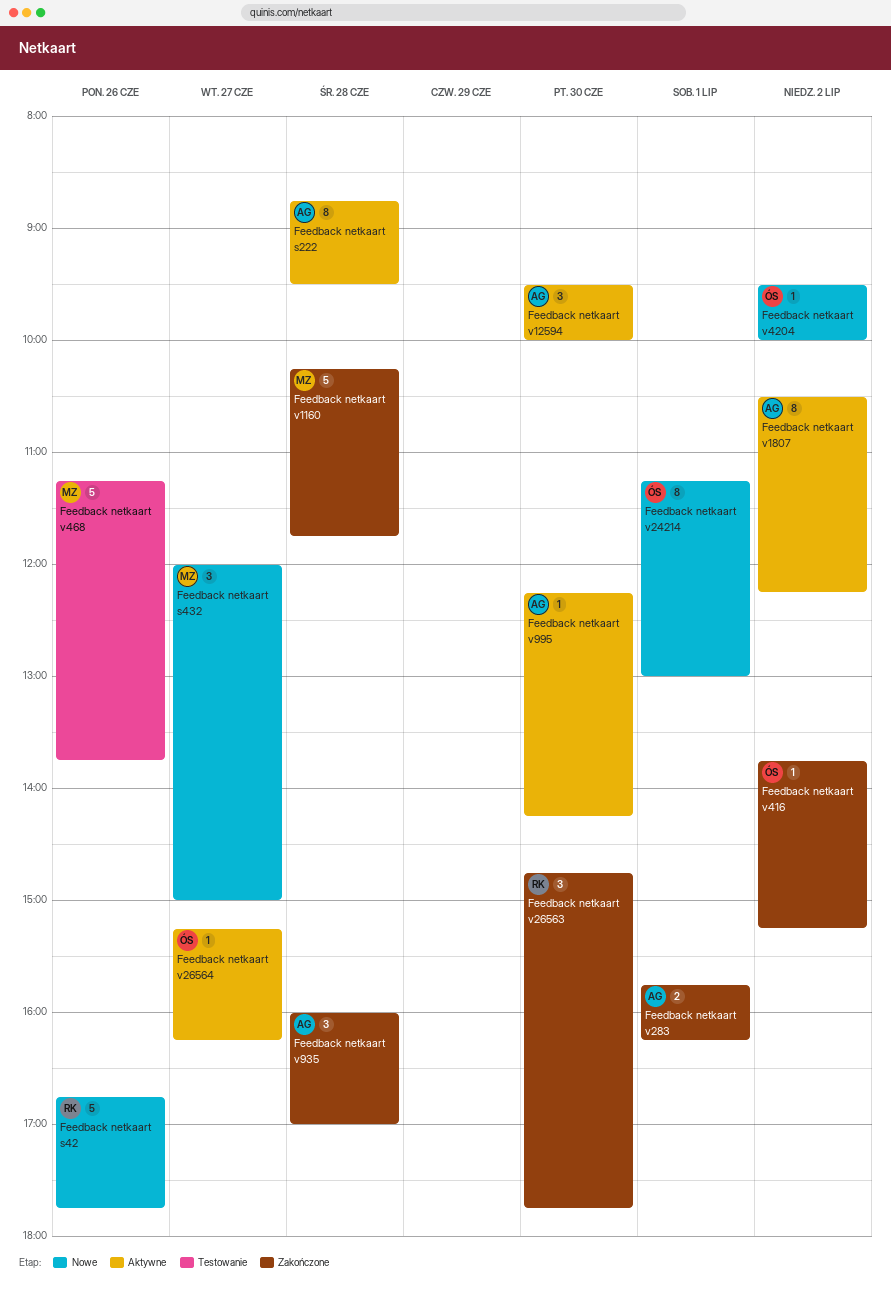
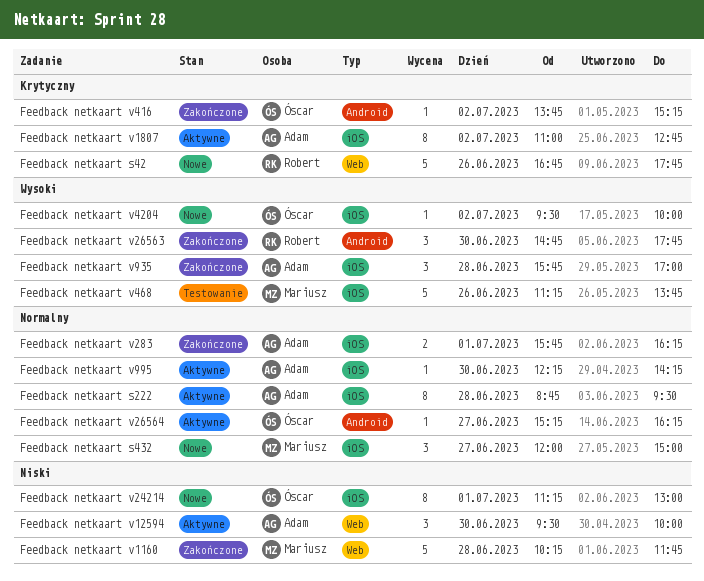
Feedback netkaart v1807, begins: 10:30 -> 11:00
Feedback netkaart v1807, ends: 12:15 -> 12:45
Feedback netkaart v935, begins: 16:00 -> 15:45

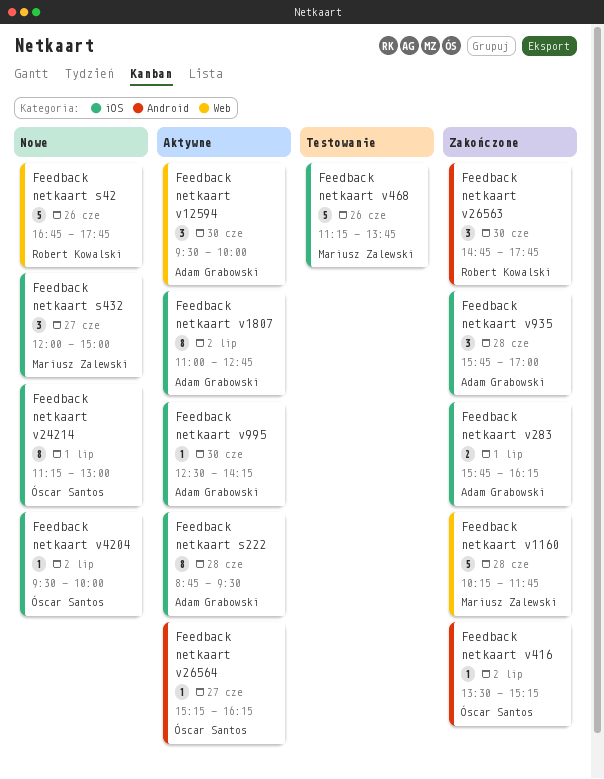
Feedback netkaart v416, begins: 13:45 -> 13:30
Feedback netkaart v995, begins: 12:15 -> 12:30

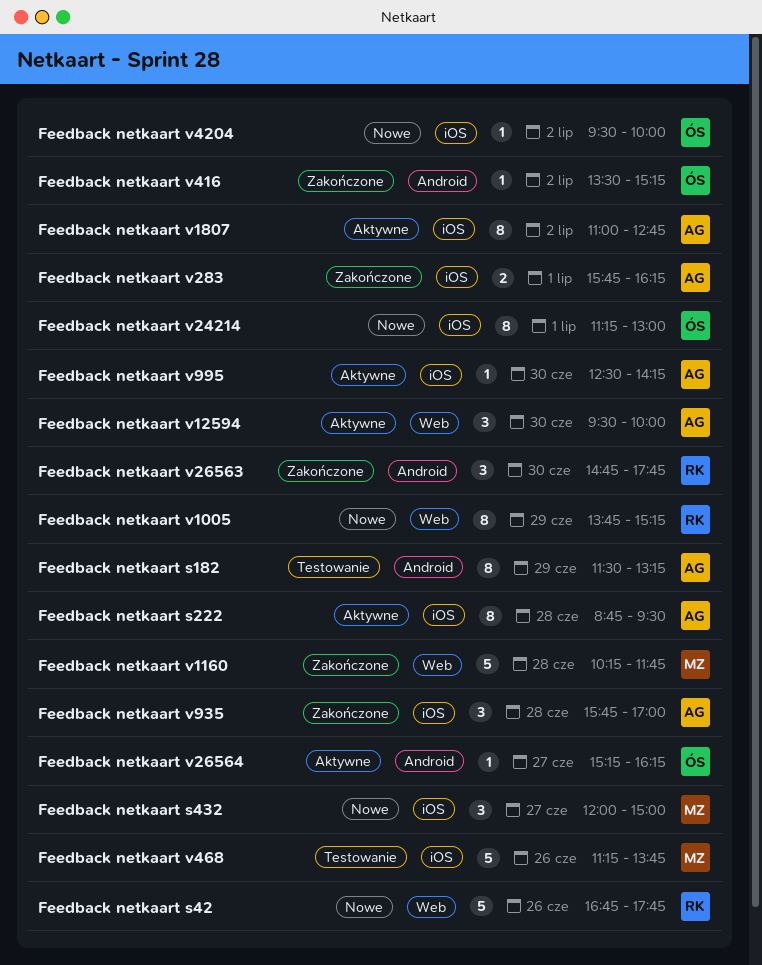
Feedback netkaart s182: none -> present
Feedback netkaart v1005: none -> present

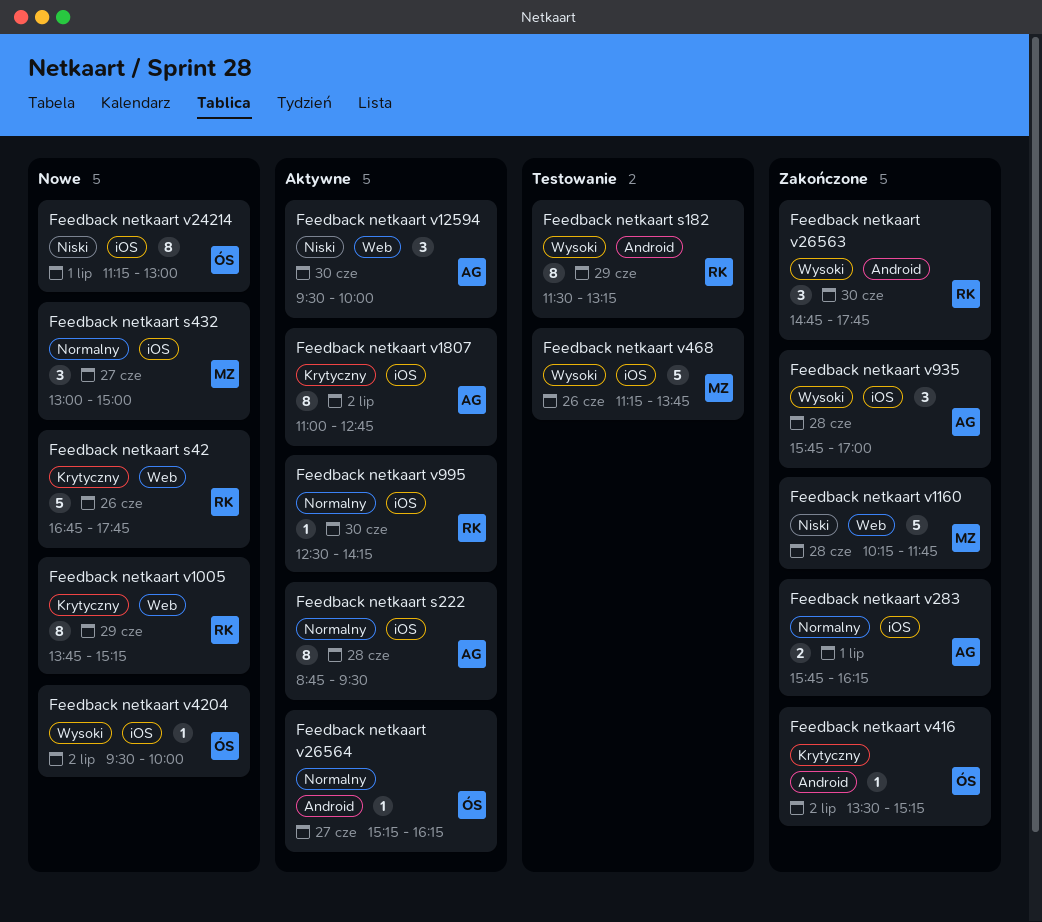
Feedback netkaart s182, owner: AG -> RK
Feedback netkaart s432, begins: 12:00 -> 13:00
Feedback netkaart v995, owner: AG -> RK

